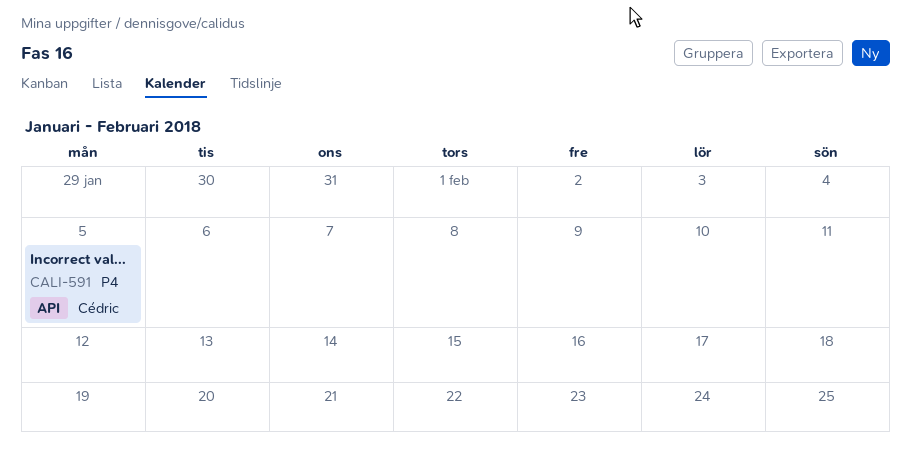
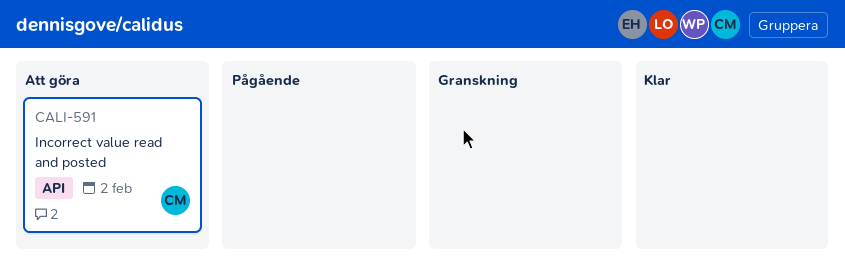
CALI-591, due: Feb 5 -> Feb 2

